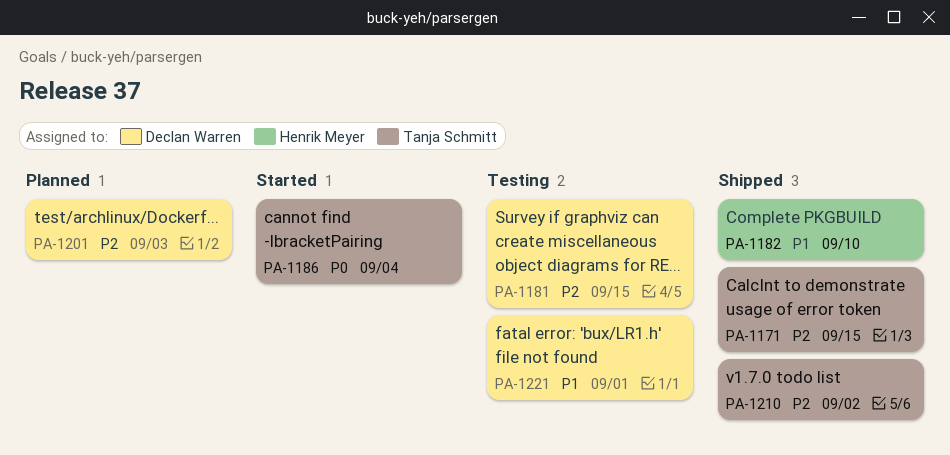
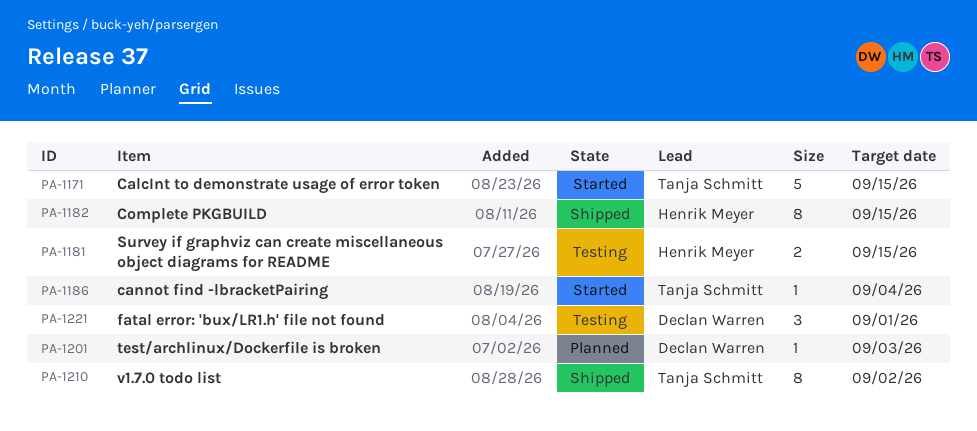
PA-1171, status: Shipped -> Started
PA-1181, owner: Declan Warren -> Henrik Meyer
PA-1182, due: Sep 10 -> Sep 15

